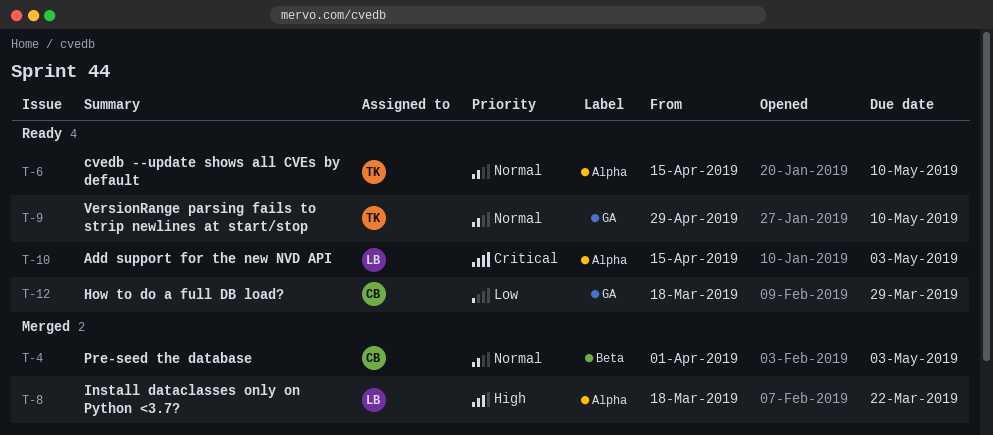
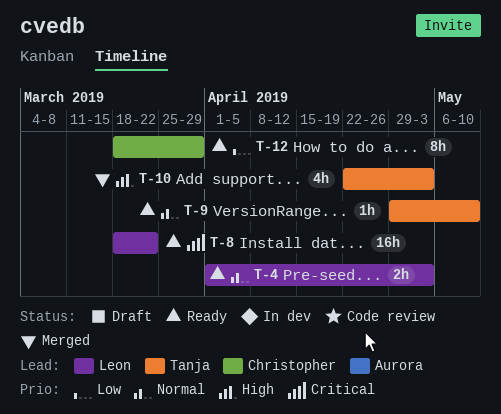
T-4, status: Merged -> Ready
T-4, owner: Christopher -> Leon
T-6: present -> none
T-8, status: Merged -> Ready
T-8, priority: High -> Critical
T-10, status: Ready -> Merged
T-10, owner: Leon -> Tanja
T-10, priority: Critical -> High
T-10, start: Apr 15 -> Apr 22

